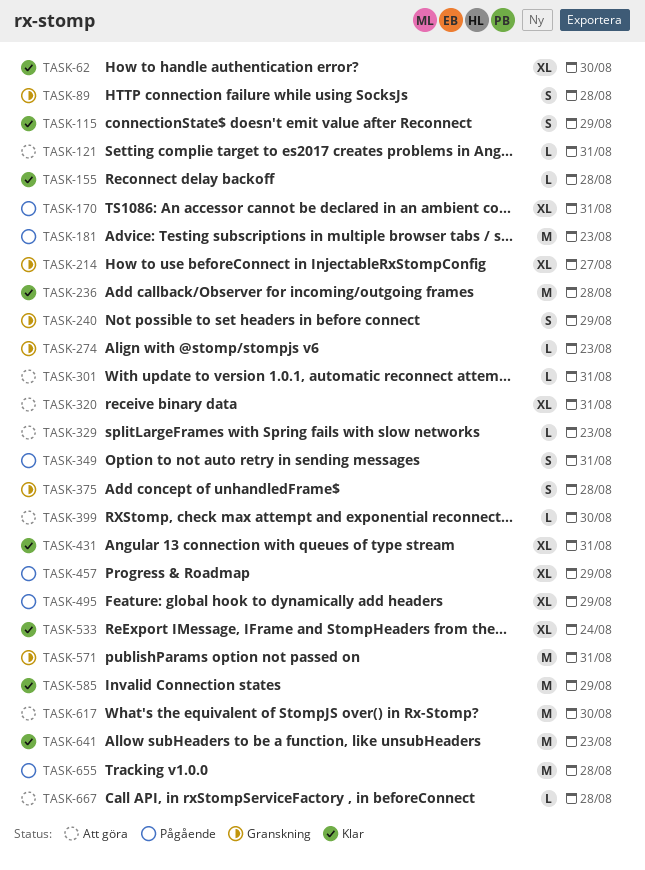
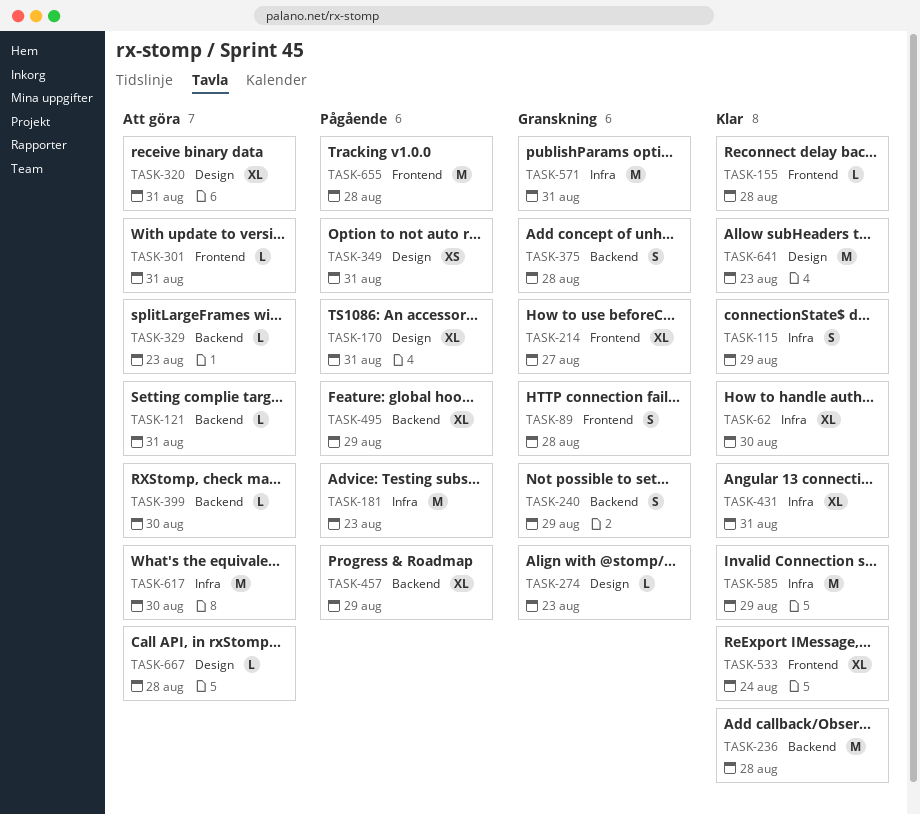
TASK-349, estimate: S -> XS

